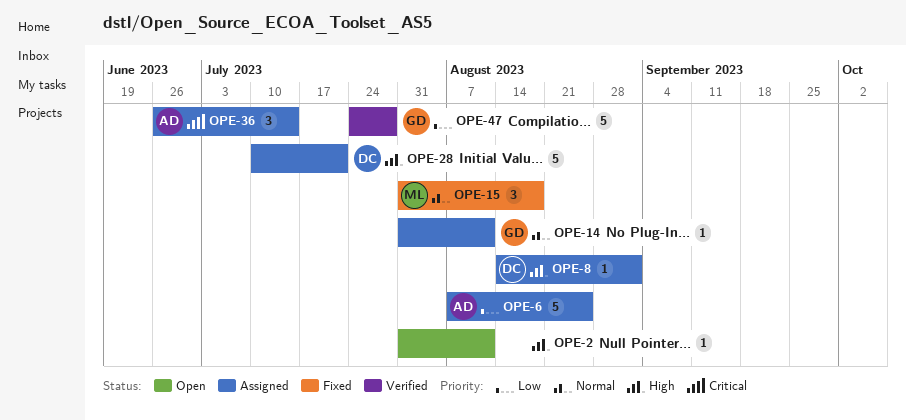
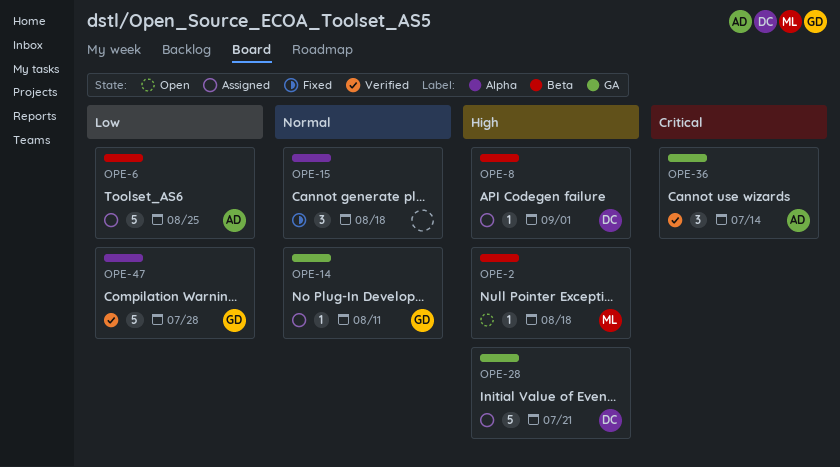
OPE-2, owner: none -> ML
OPE-2, due: Aug 11 -> Aug 18
OPE-15, owner: ML -> none
OPE-36, status: Assigned -> Verified

